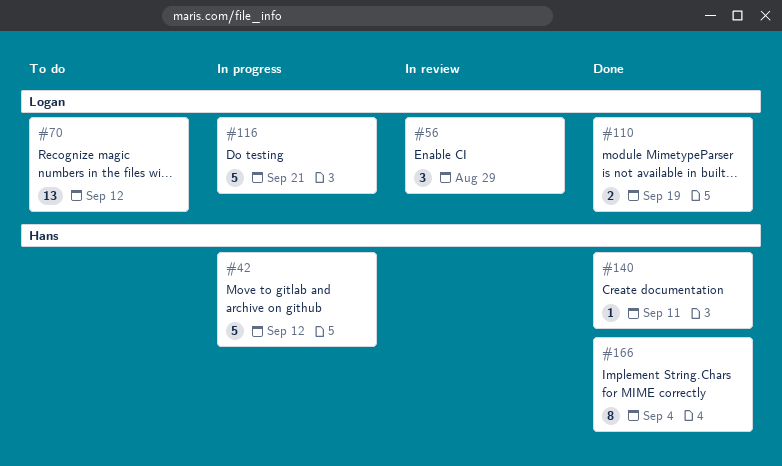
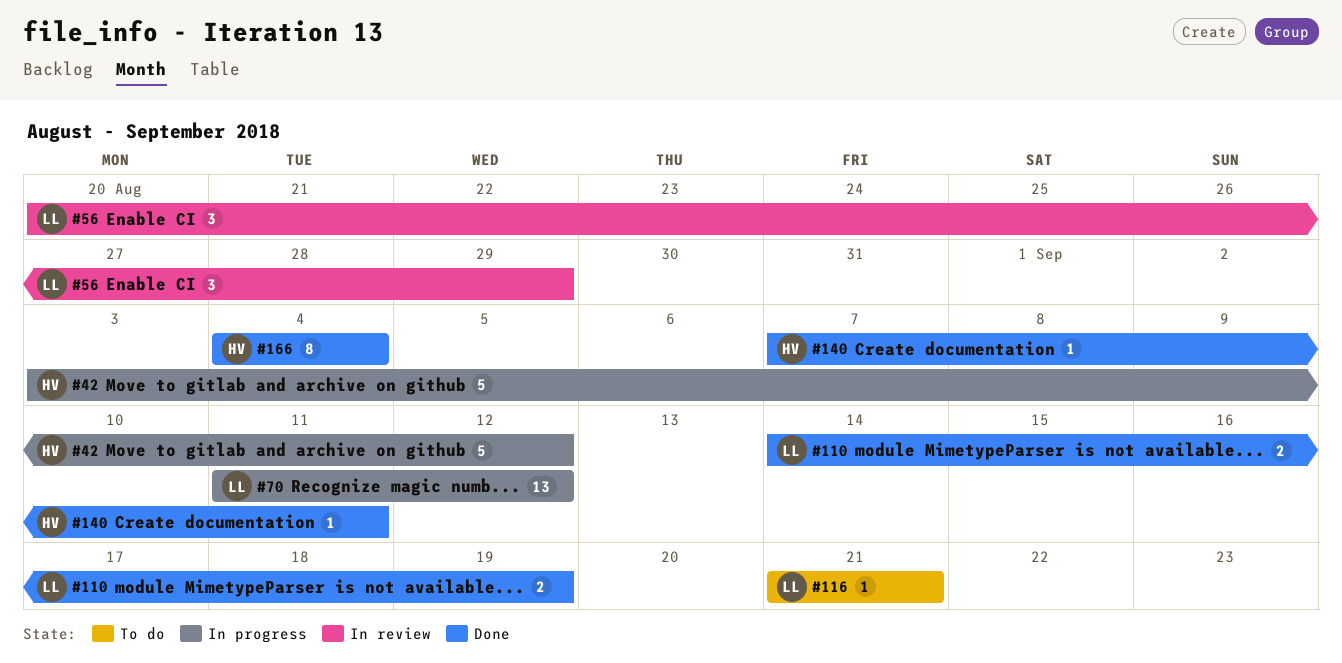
#70, status: To do -> In progress
#116, status: In progress -> To do
#116, estimate: 5 -> 1

